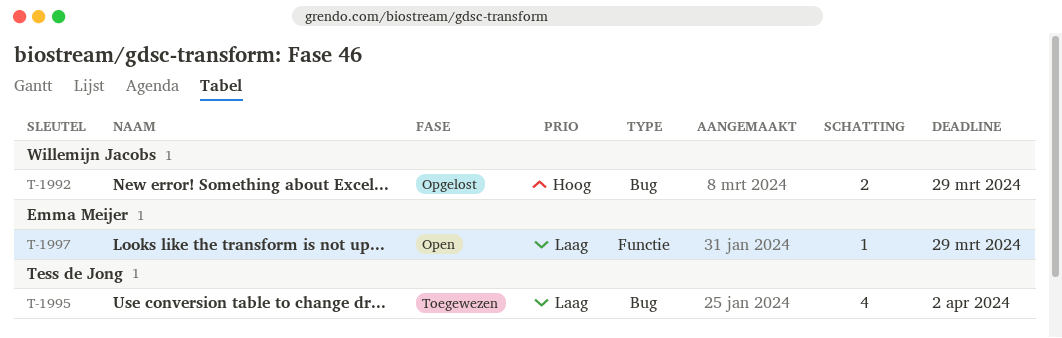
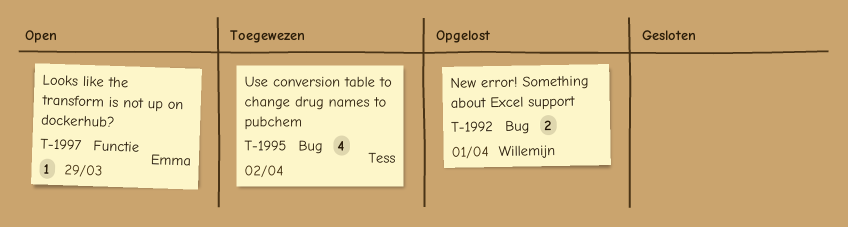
T-1992, due: Mar 29 -> Apr 1

